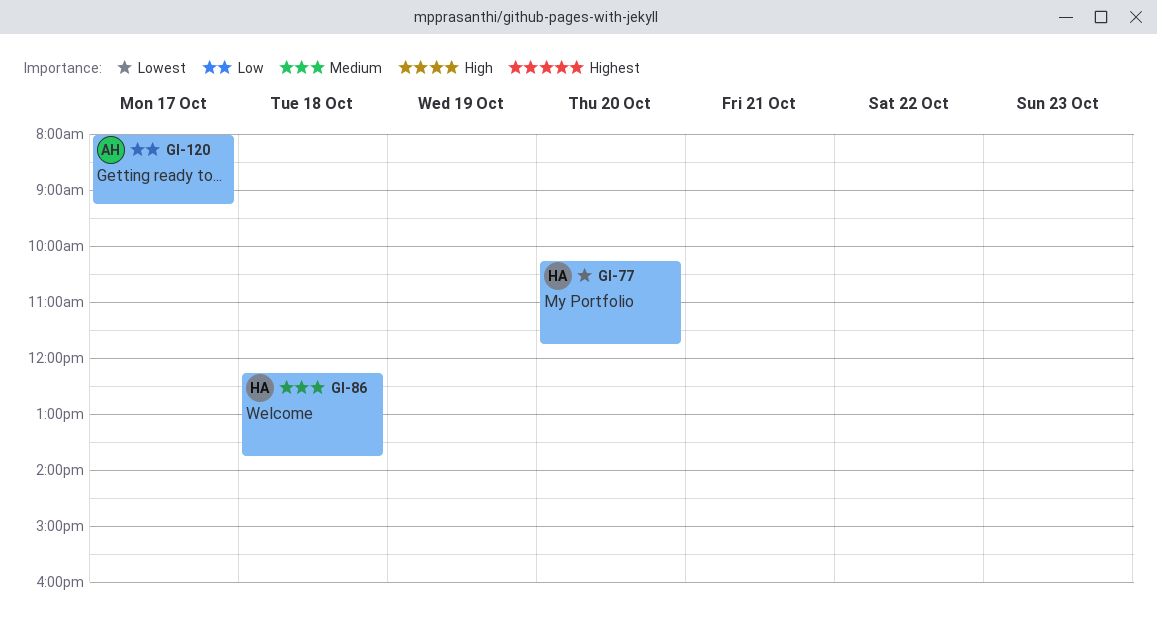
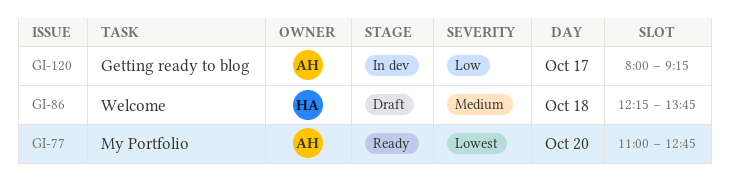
GI-77, owner: HA -> AH
GI-77, begins: 10:15 -> 11:00
GI-77, ends: 11:45 -> 12:45

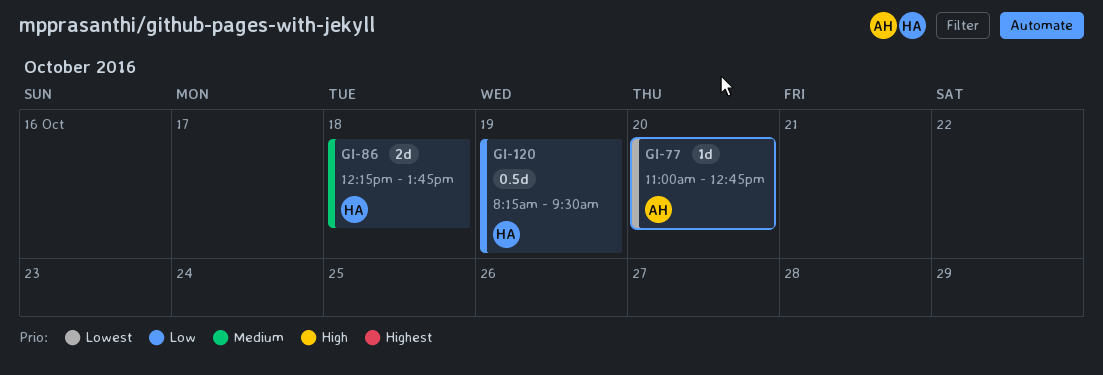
GI-120, owner: AH -> HA
GI-120, day: Oct 17 -> Oct 19
GI-120, begins: 08:00 -> 08:15
GI-120, ends: 09:15 -> 09:30

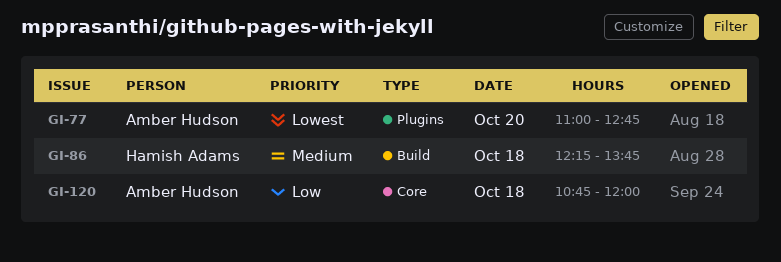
GI-120, owner: Hamish Adams -> Amber Hudson
GI-120, day: Oct 19 -> Oct 18
GI-120, begins: 08:15 -> 10:45
GI-120, ends: 09:30 -> 12:00

